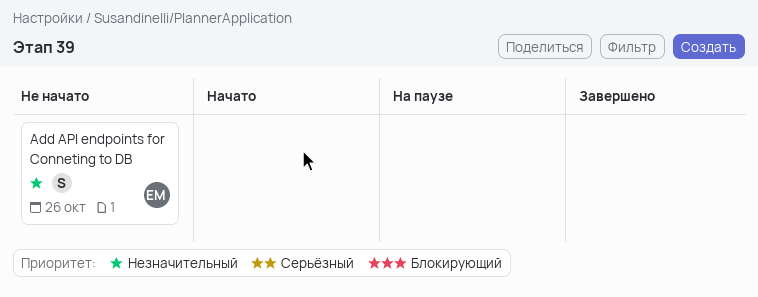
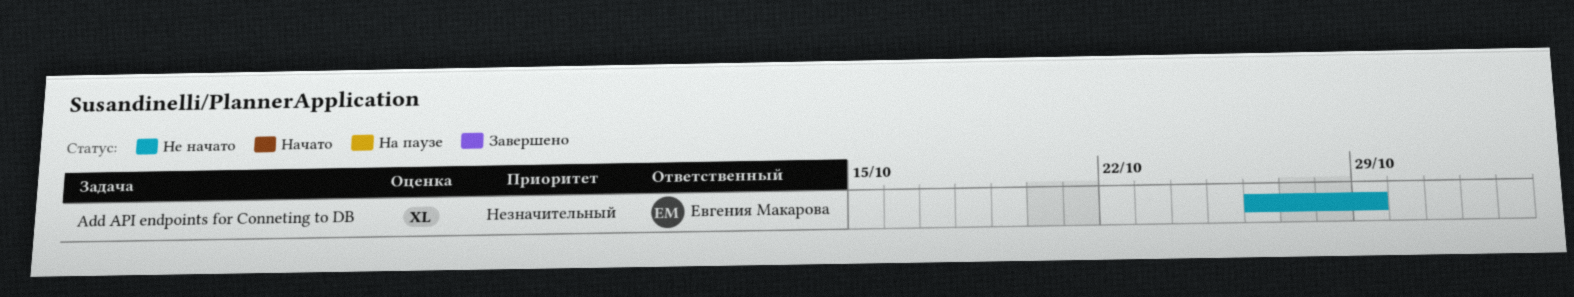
Add API endpoints for Conneting to DB, estimate: S -> XL
Add API endpoints for Conneting to DB, due: Oct 26 -> Oct 29

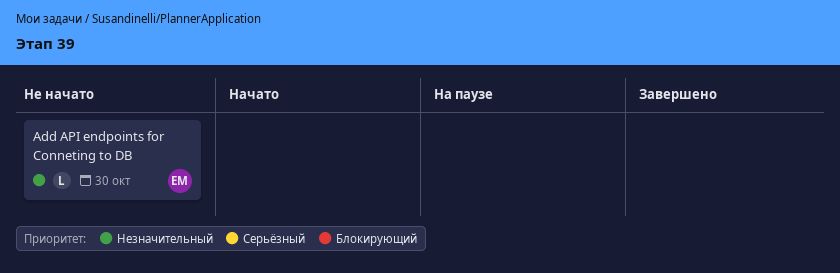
Add API endpoints for Conneting to DB, estimate: XL -> L
Add API endpoints for Conneting to DB, due: Oct 29 -> Oct 30

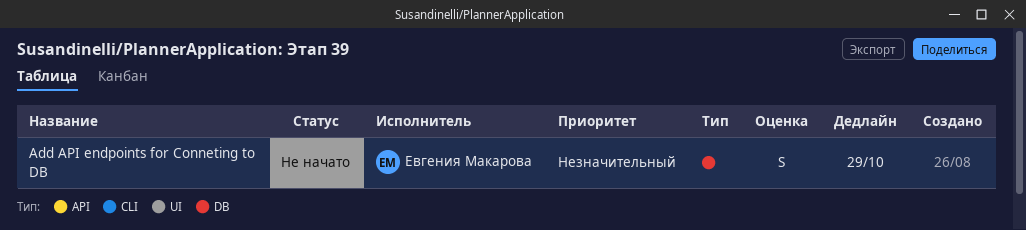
Add API endpoints for Conneting to DB, estimate: L -> S
Add API endpoints for Conneting to DB, due: Oct 30 -> Oct 29

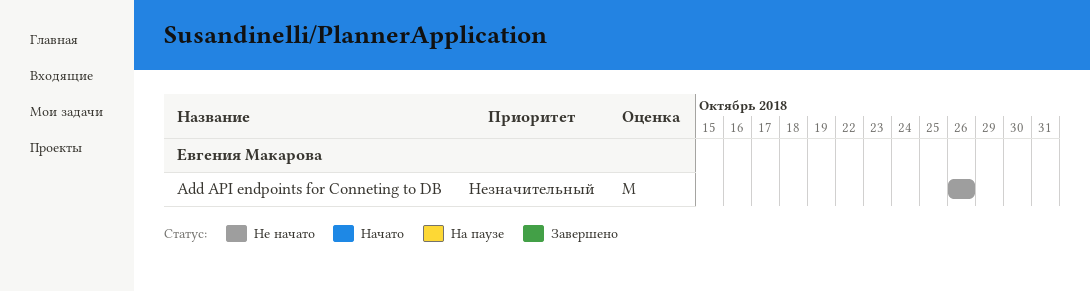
Add API endpoints for Conneting to DB, estimate: S -> M
Add API endpoints for Conneting to DB, due: Oct 29 -> Oct 26

